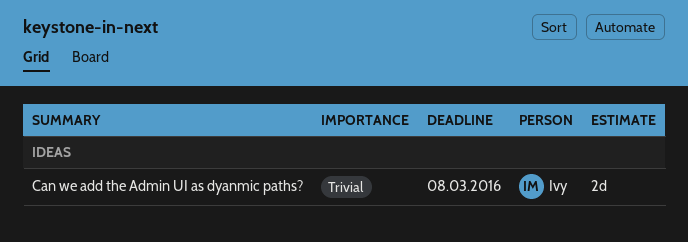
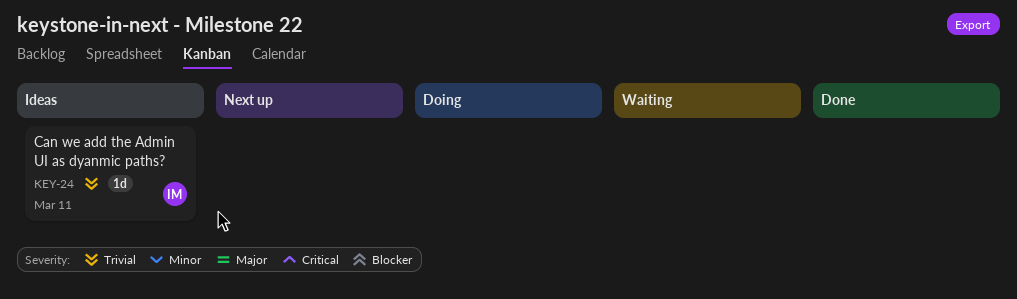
Can we add the Admin UI as dyanmic paths?, estimate: 2d -> 1d
Can we add the Admin UI as dyanmic paths?, due: Mar 8 -> Mar 11

